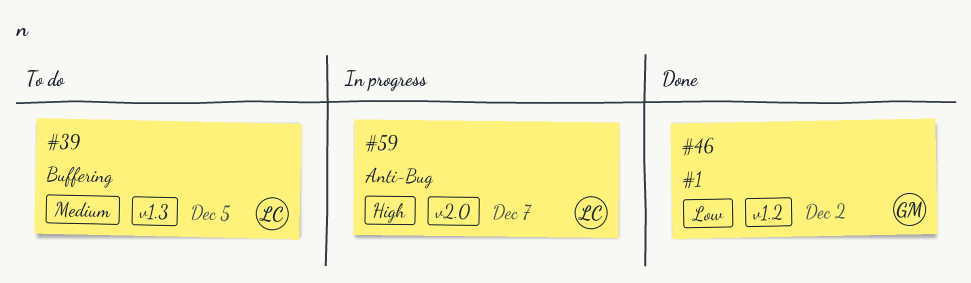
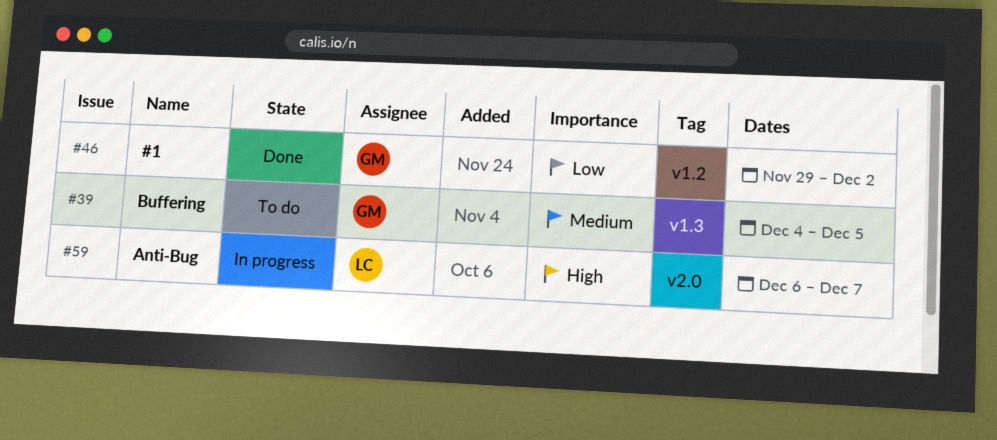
#39, owner: LC -> GM

